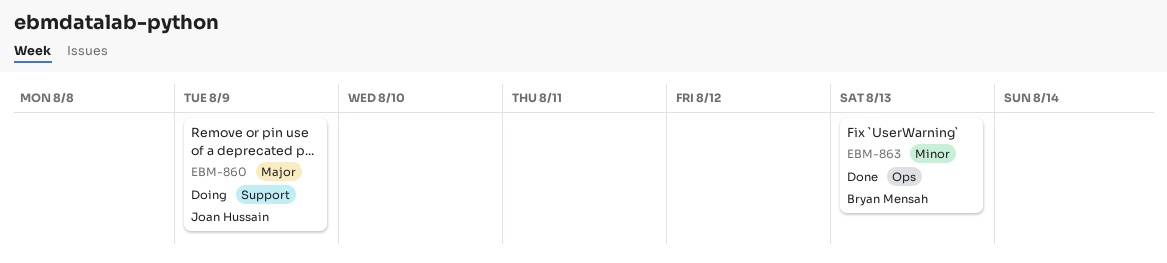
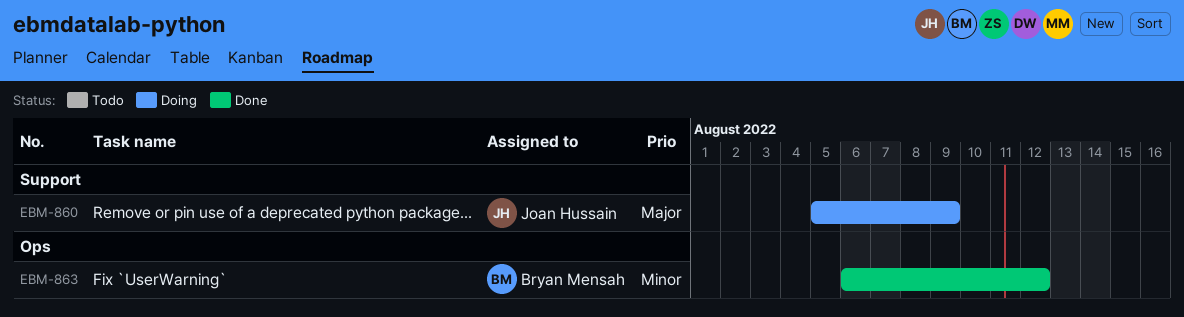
EBM-863, due: Aug 13 -> Aug 12

